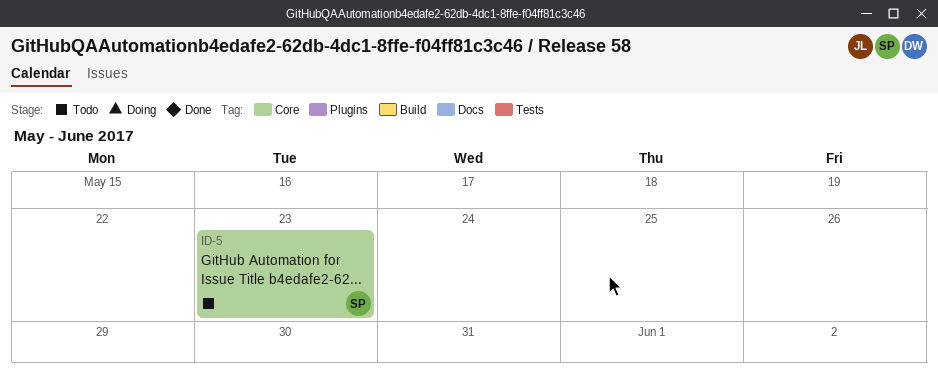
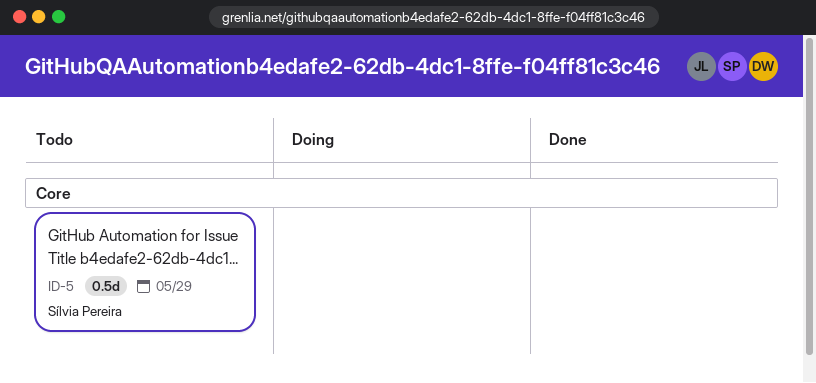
ID-5, due: May 23 -> May 29

